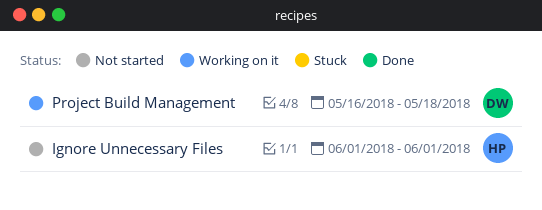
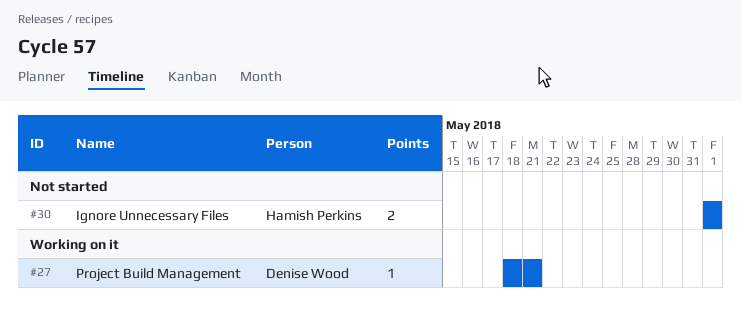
Project Build Management, start: May 16 -> May 18
Project Build Management, due: May 18 -> May 21

